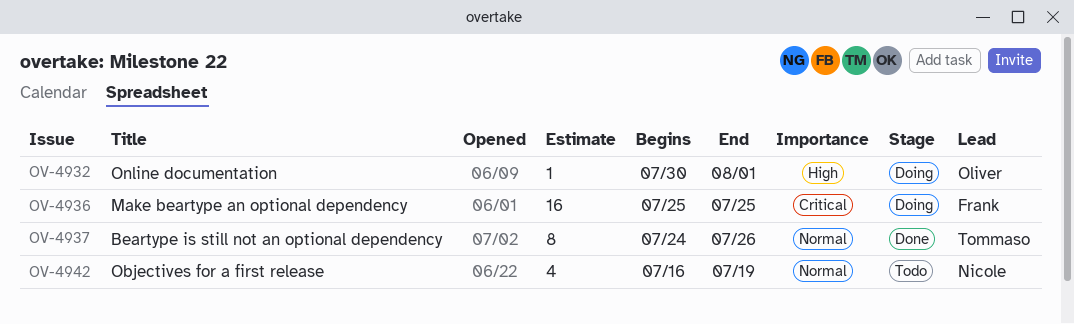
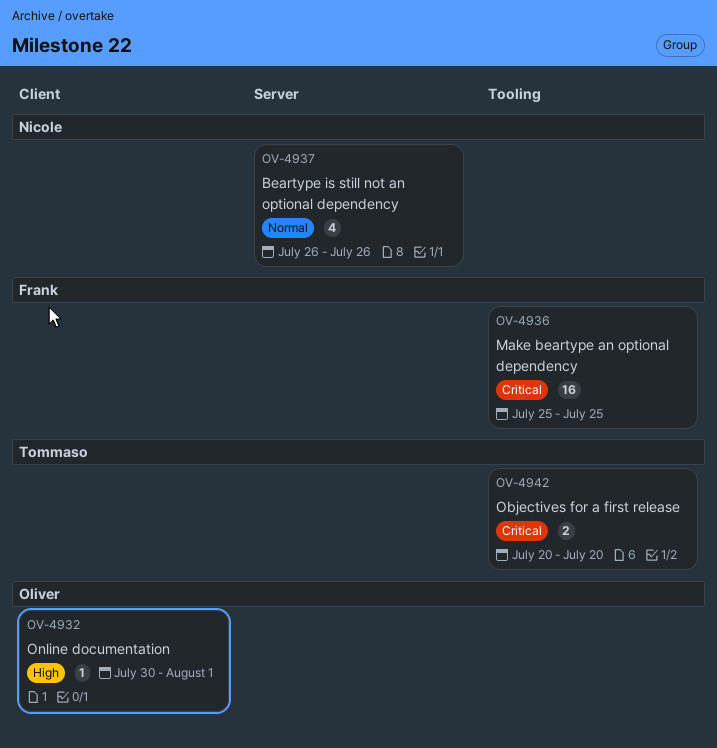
OV-4937, owner: Tommaso -> Nicole
OV-4937, estimate: 8 -> 4
OV-4937, start: Jul 24 -> Jul 26
OV-4942, owner: Nicole -> Tommaso
OV-4942, priority: Normal -> Critical
OV-4942, estimate: 4 -> 2
OV-4942, start: Jul 16 -> Jul 20
OV-4942, due: Jul 19 -> Jul 20

